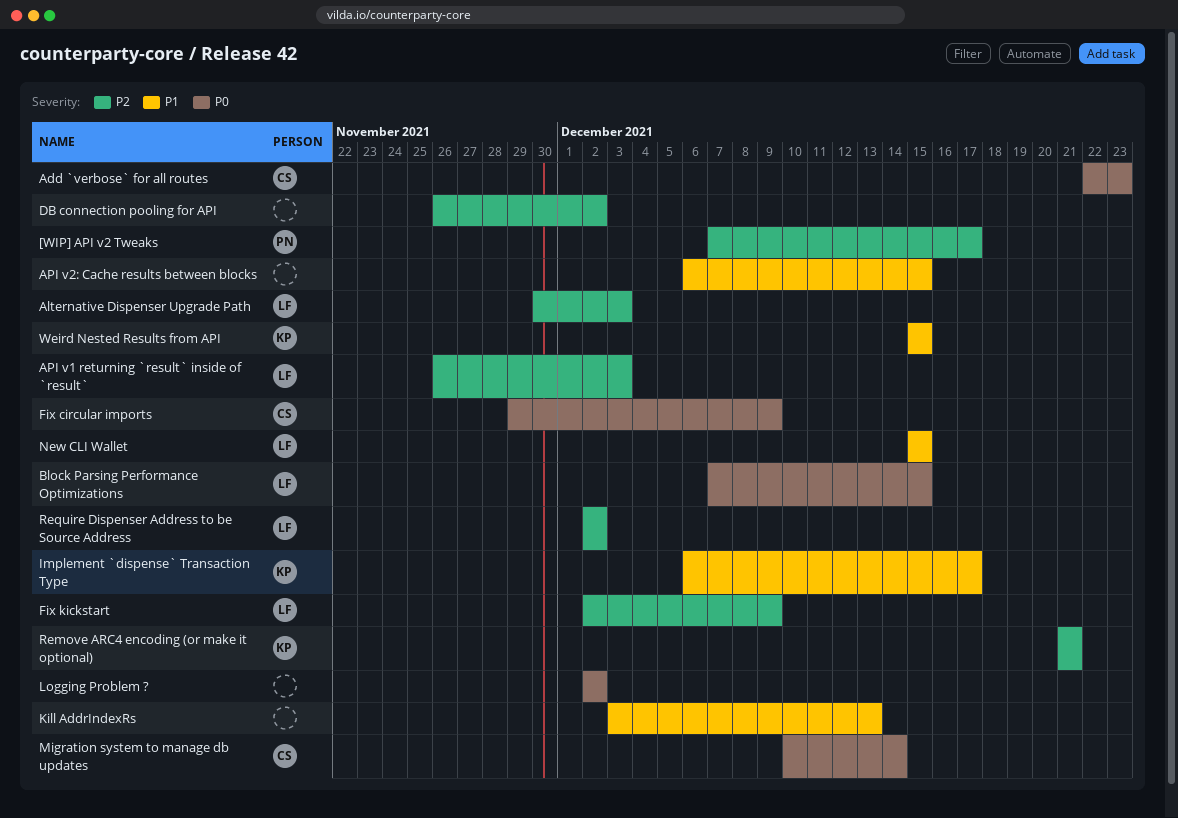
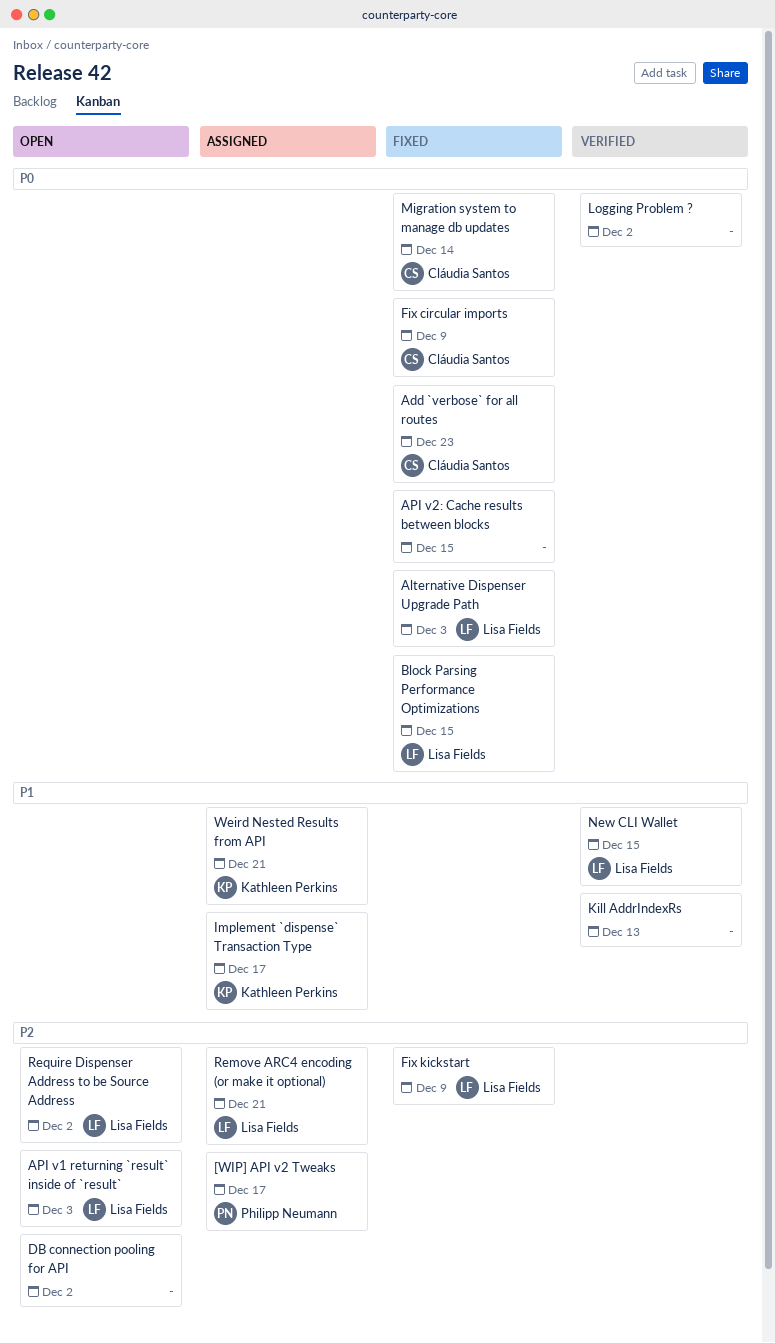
Alternative Dispenser Upgrade Path, priority: P2 -> P0
API v2: Cache results between blocks, priority: P1 -> P0
Remove ARC4 encoding (or make it optional), owner: Kathleen Perkins -> Lisa Fields
Weird Nested Results from API, due: Dec 15 -> Dec 21

